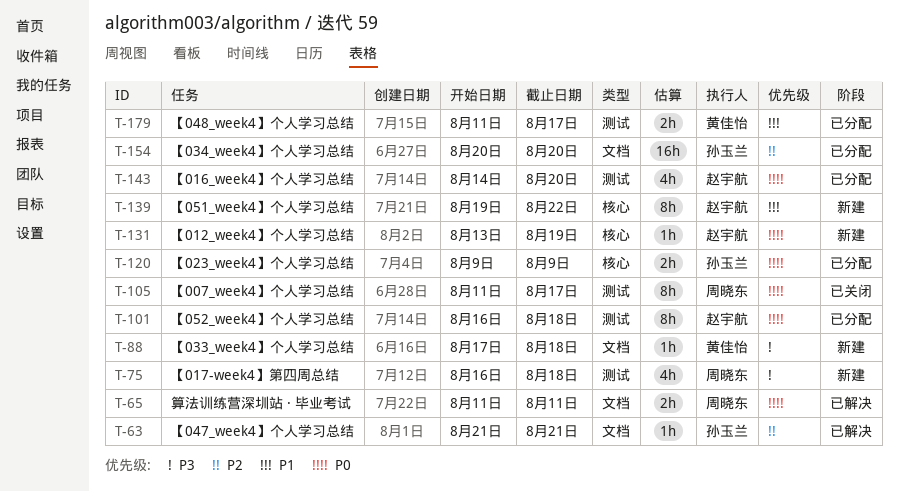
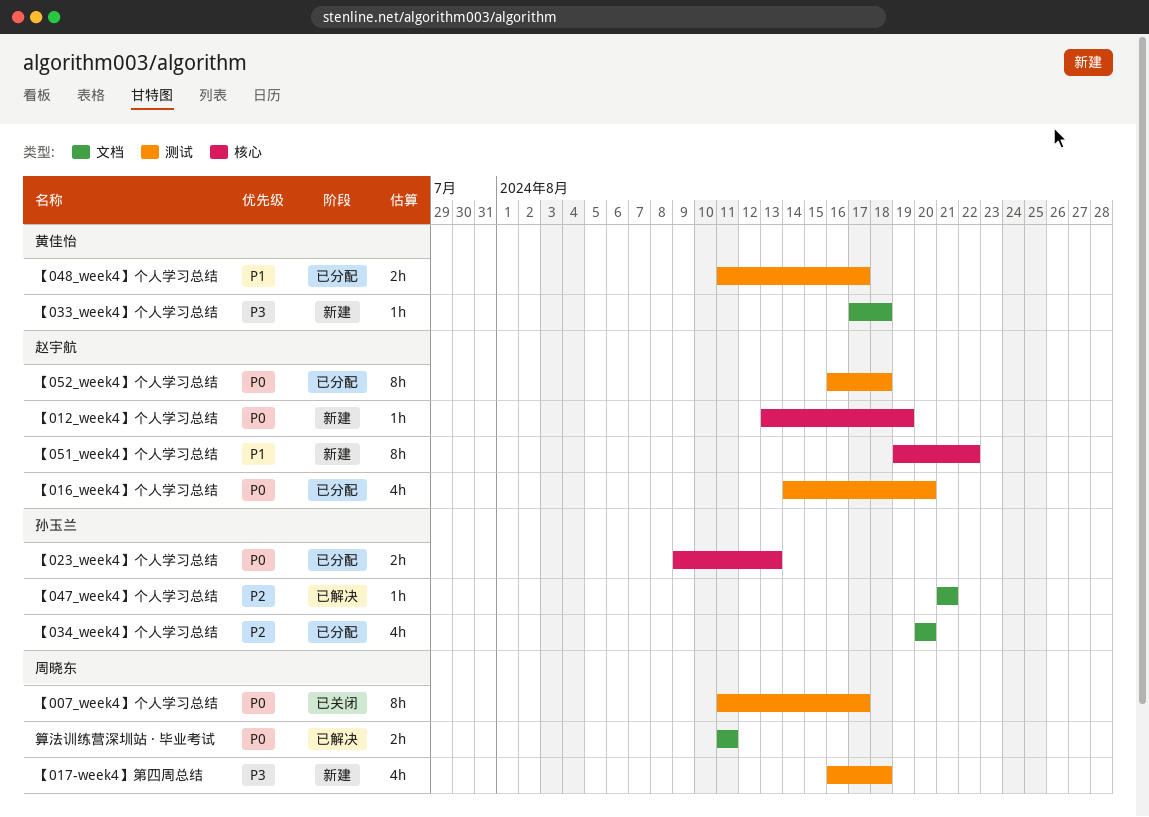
【023_week4】个人学习总结, due: Aug 9 -> Aug 13
【034_week4】个人学习总结, estimate: 16h -> 4h

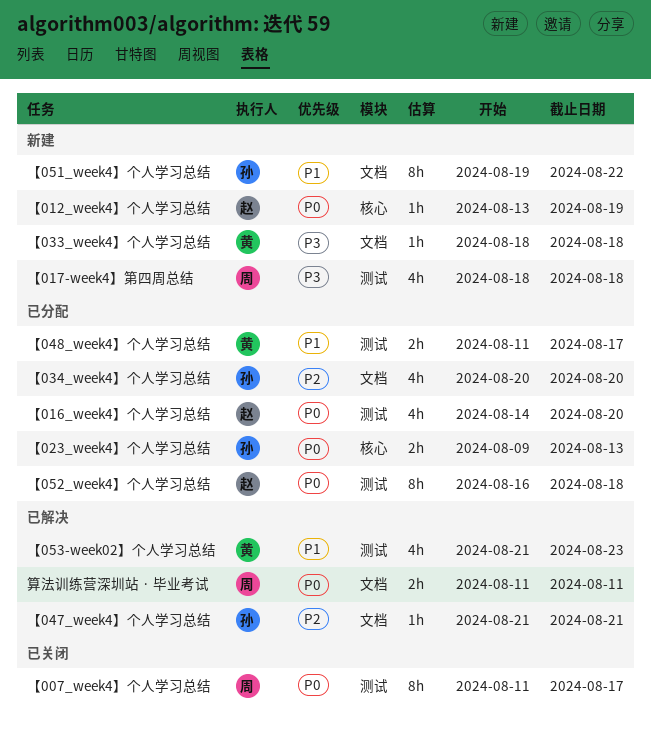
【017-week4】第四周总结, start: Aug 16 -> Aug 18
【033_week4】个人学习总结, start: Aug 17 -> Aug 18
【051_week4】个人学习总结, owner: 赵宇航 -> 孙玉兰
【051_week4】个人学习总结, label: 核心 -> 文档
【053-week02】个人学习总结: none -> present

